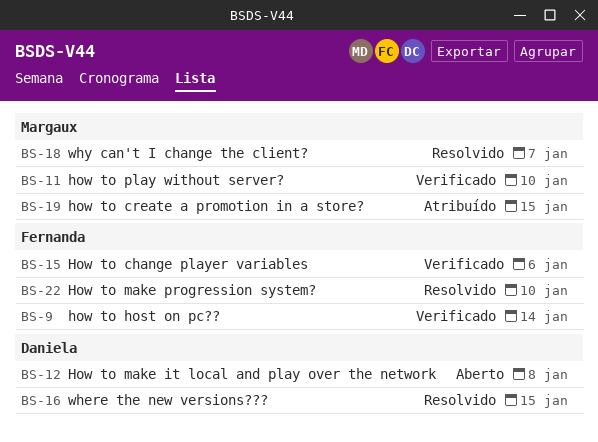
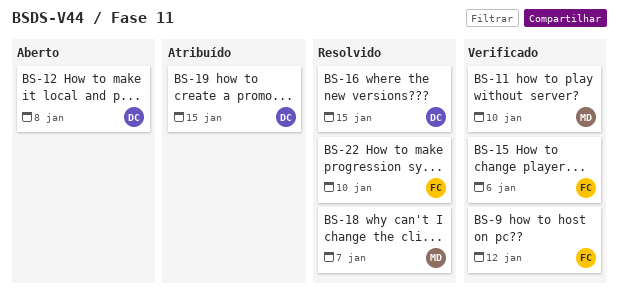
BS-9, due: Jan 14 -> Jan 12
BS-19, owner: Margaux -> Daniela

